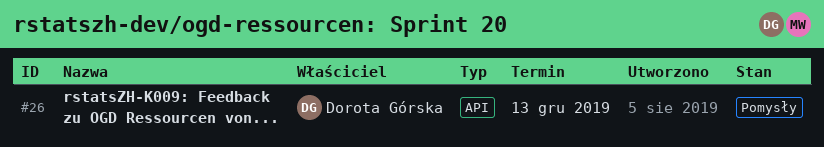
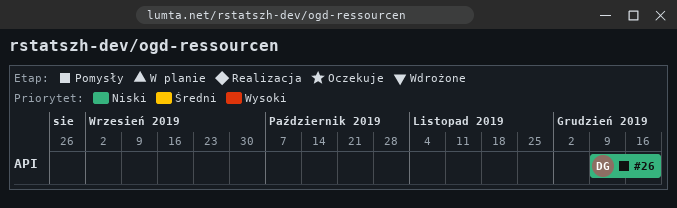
#26, due: Dec 13 -> Dec 20

